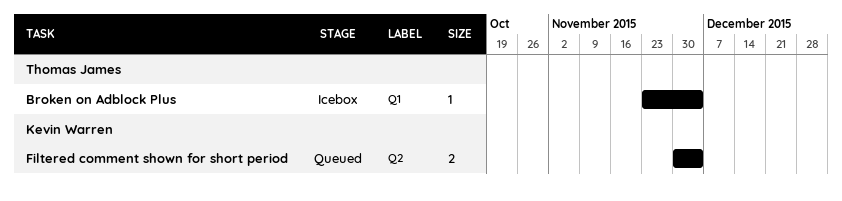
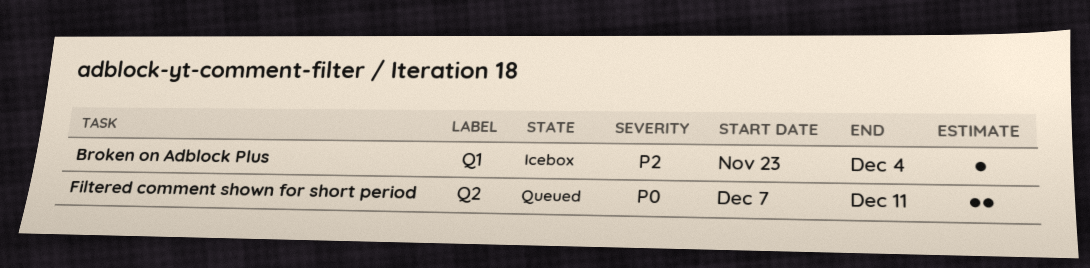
Filtered comment shown for short period, start: Nov 30 -> Dec 7
Filtered comment shown for short period, due: Dec 4 -> Dec 11

